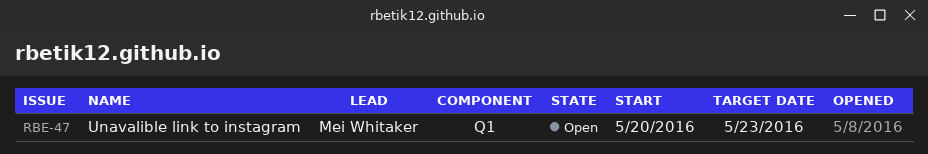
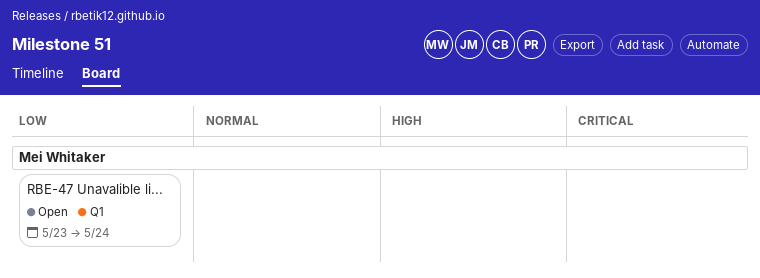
RBE-47, start: May 20 -> May 23
RBE-47, due: May 23 -> May 24

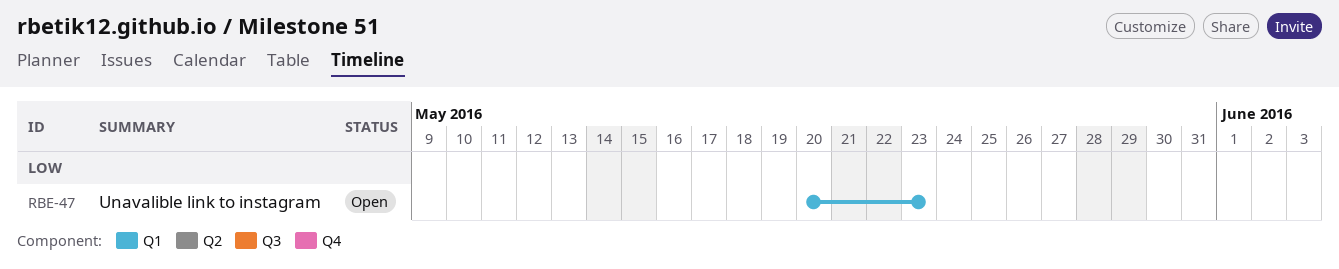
RBE-47, start: May 23 -> May 20
RBE-47, due: May 24 -> May 23

